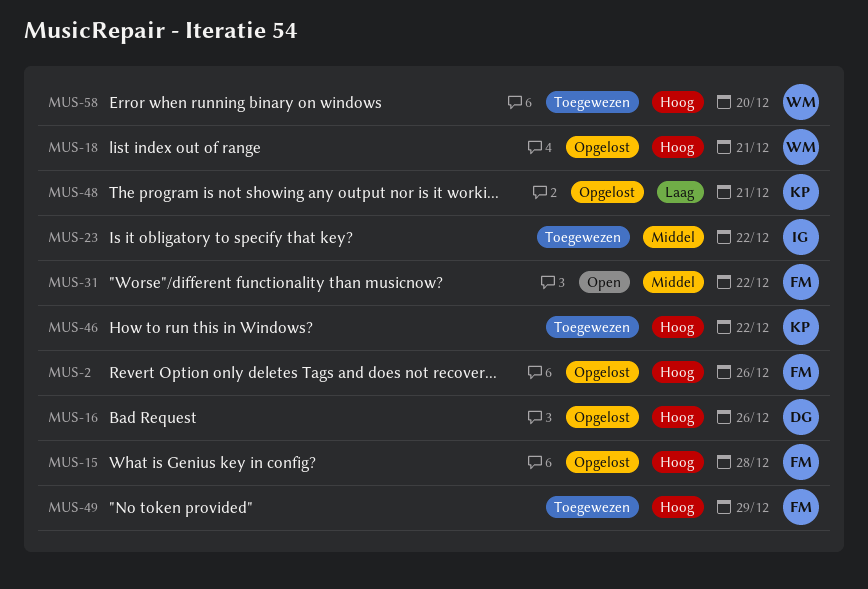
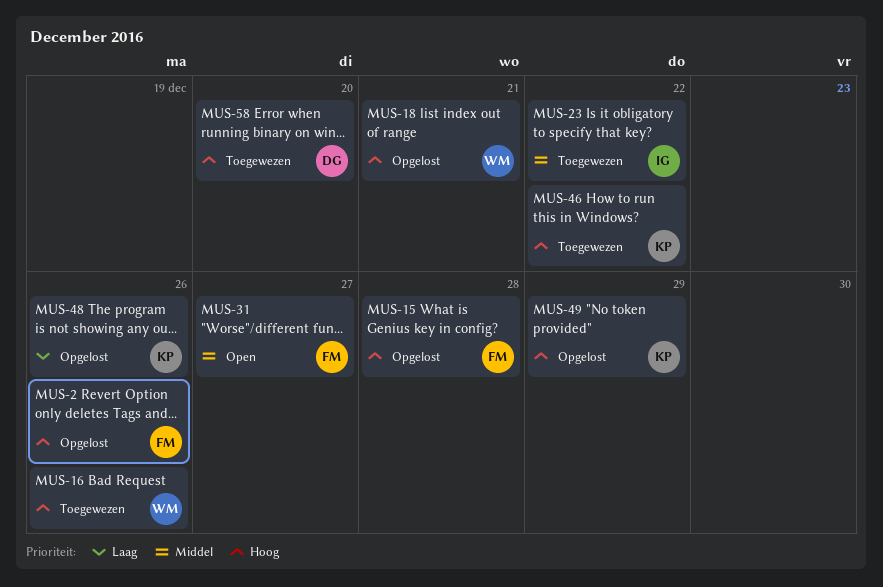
MUS-16, status: Opgelost -> Toegewezen
MUS-16, owner: DG -> WM
MUS-31, due: Dec 22 -> Dec 27
MUS-48, due: Dec 21 -> Dec 26
MUS-49, status: Toegewezen -> Opgelost
MUS-49, owner: FM -> KP
MUS-58, owner: WM -> DG

